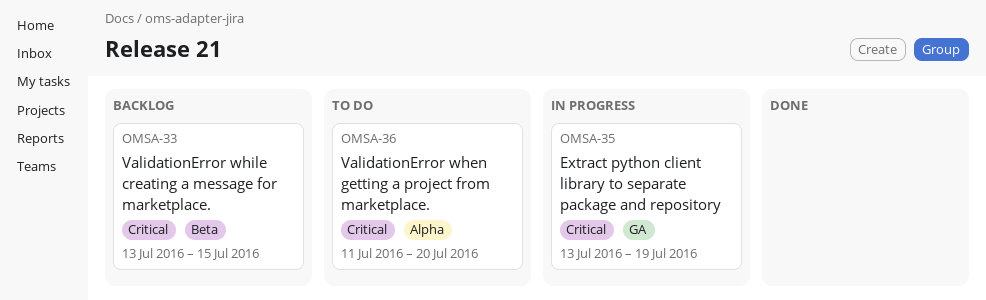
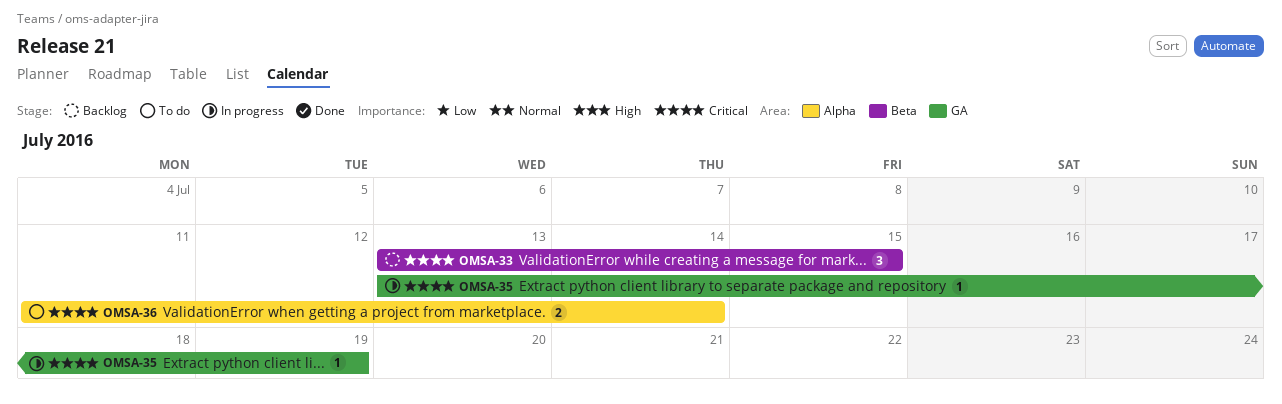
OMSA-36, due: Jul 20 -> Jul 14

